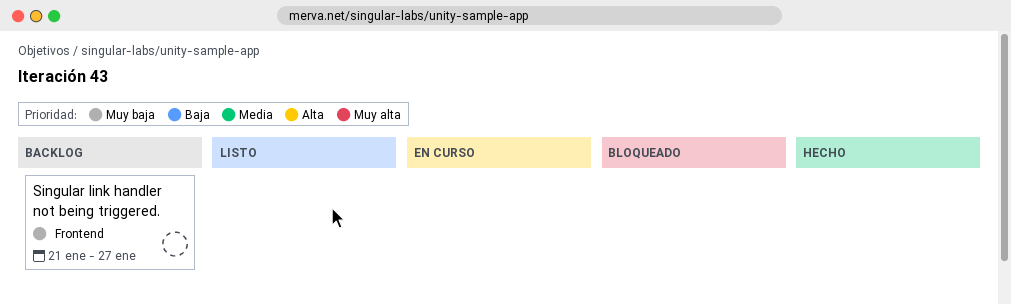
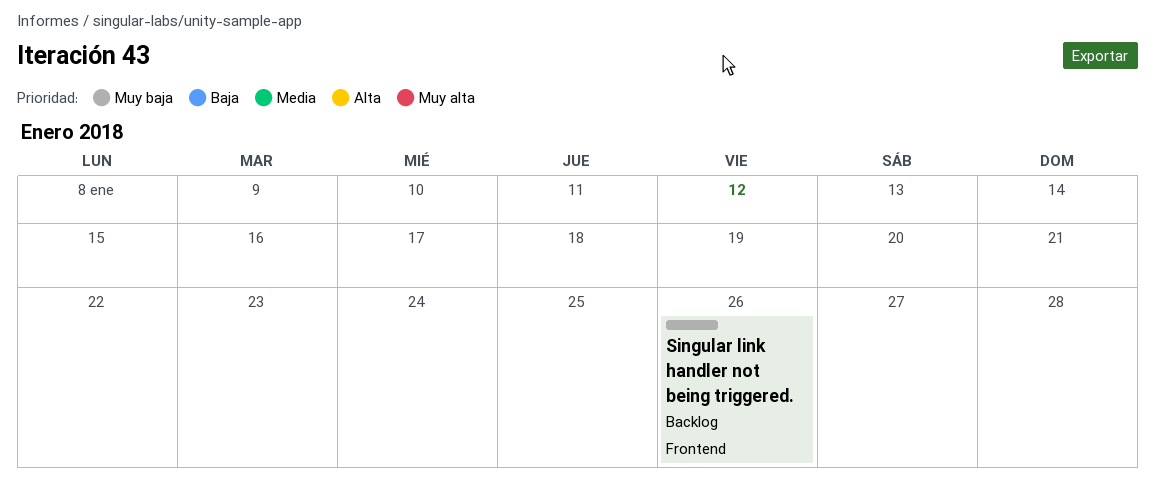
Singular link handler not being triggered., due: Jan 27 -> Jan 26

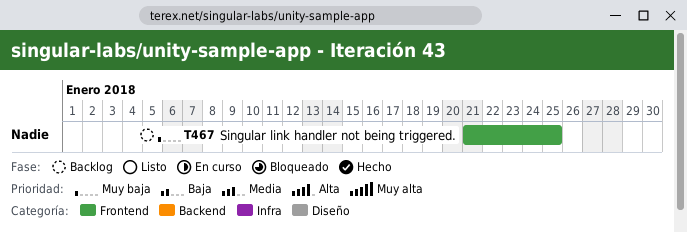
Singular link handler not being triggered., due: Jan 26 -> Jan 25

